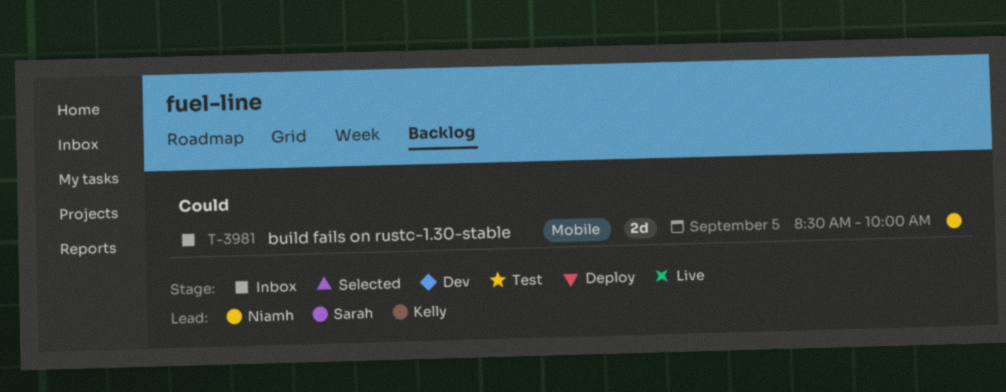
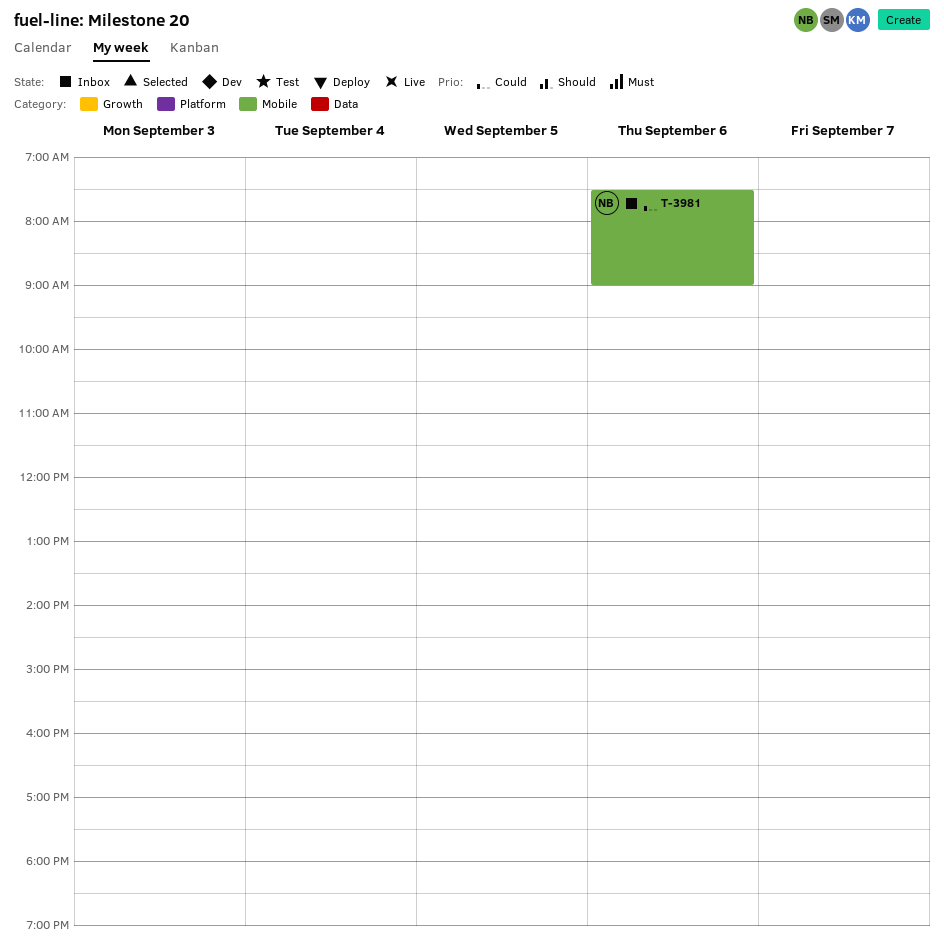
T-3981, day: Sep 5 -> Sep 6
T-3981, begins: 08:30 -> 07:30
T-3981, ends: 10:00 -> 09:00

